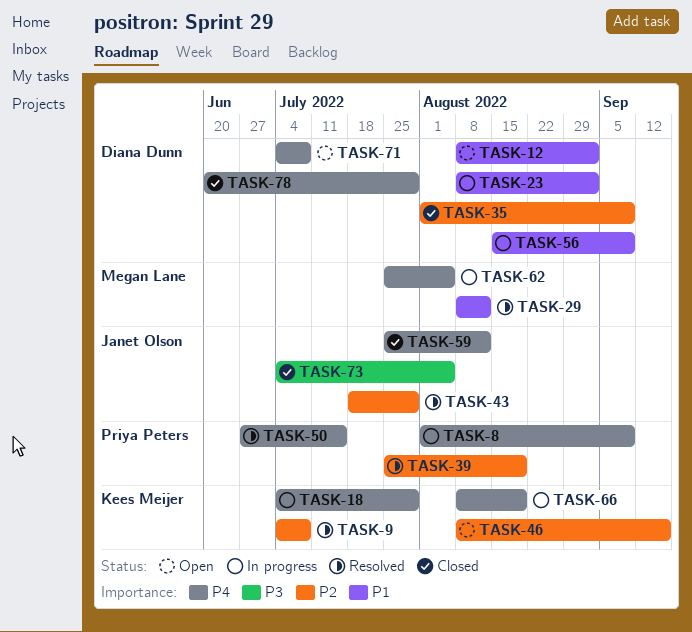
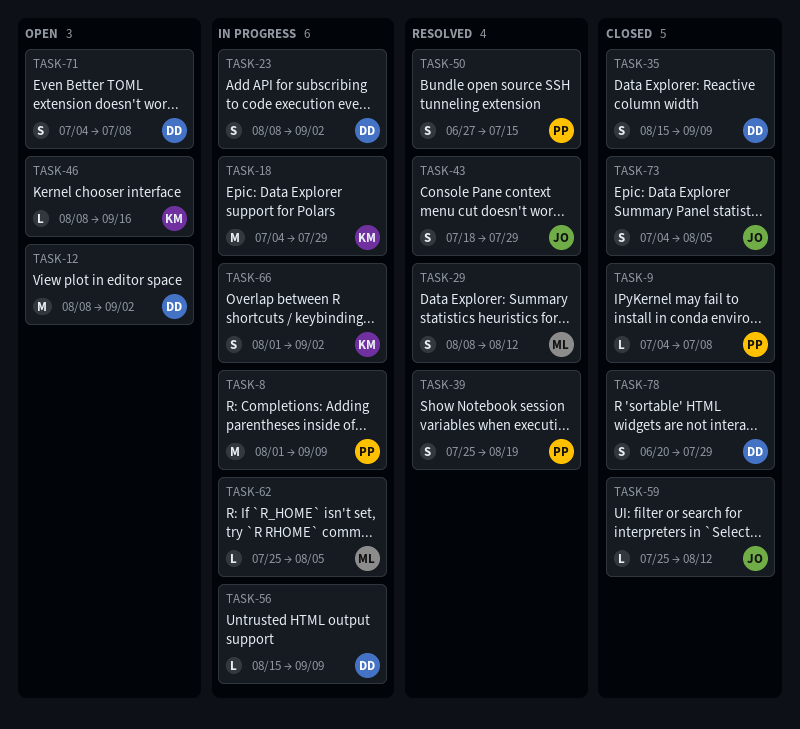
TASK-9, status: Resolved -> Closed
TASK-9, owner: Kees Meijer -> Priya Peters
TASK-35, start: Aug 1 -> Aug 15
TASK-66, start: Aug 8 -> Aug 1
TASK-66, due: Aug 19 -> Sep 2

